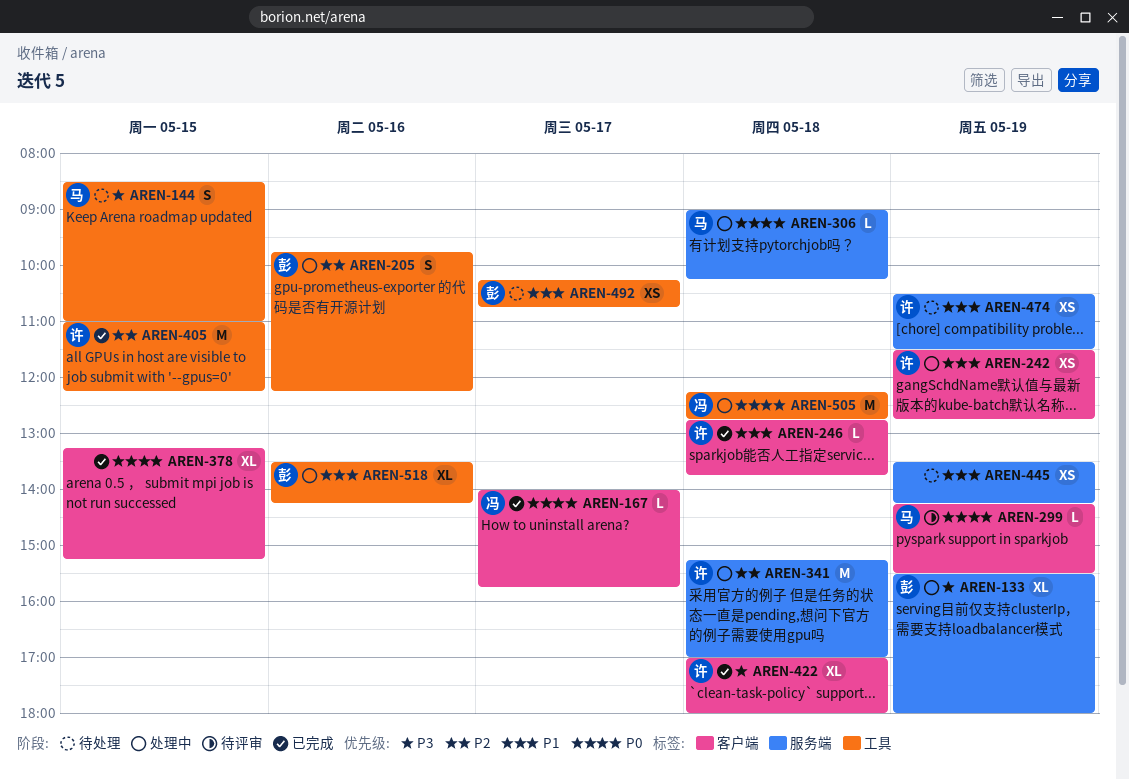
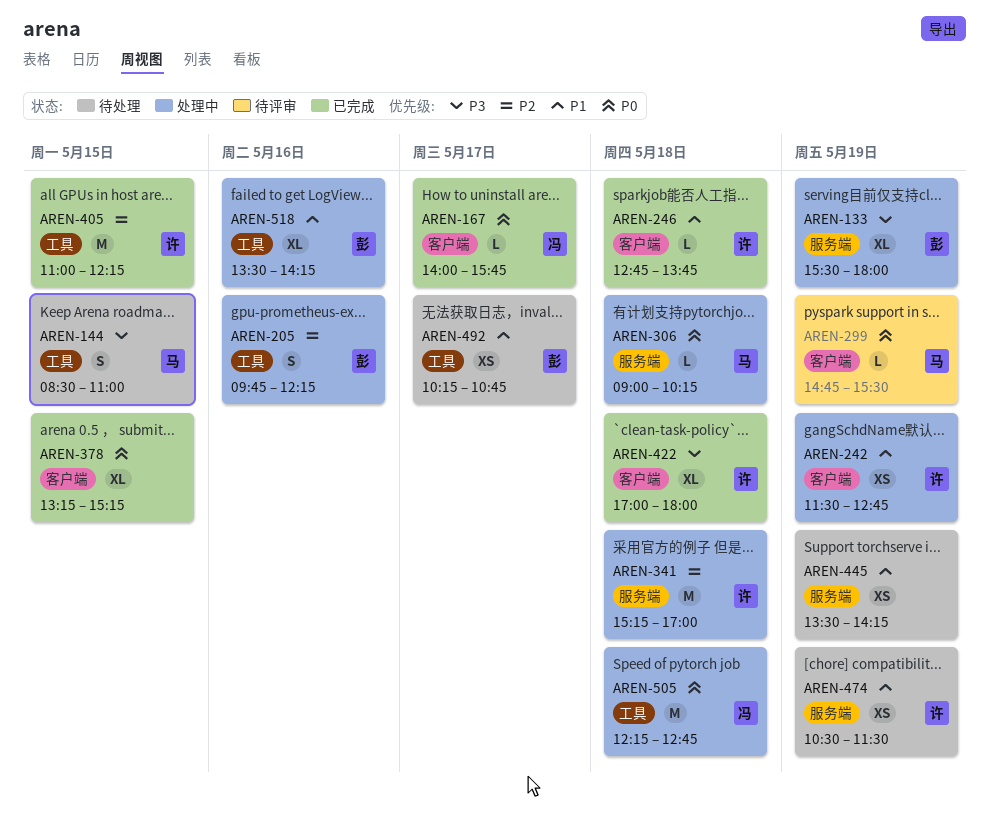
AREN-299, begins: 14:15 -> 14:45

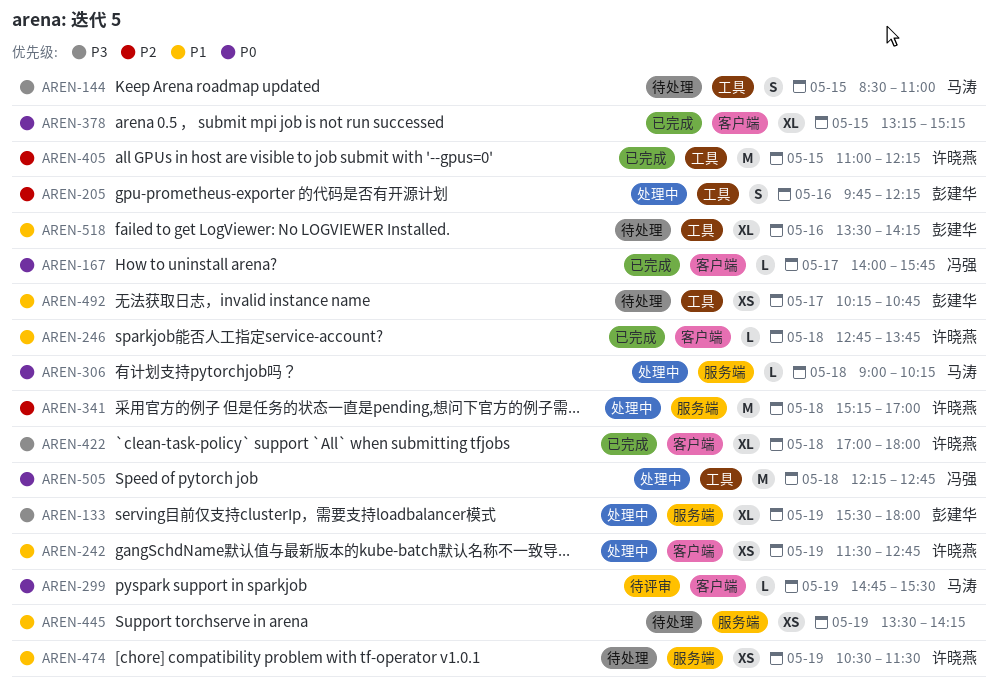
AREN-518, status: 处理中 -> 待处理

